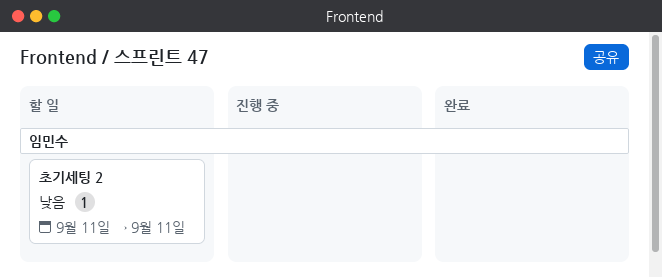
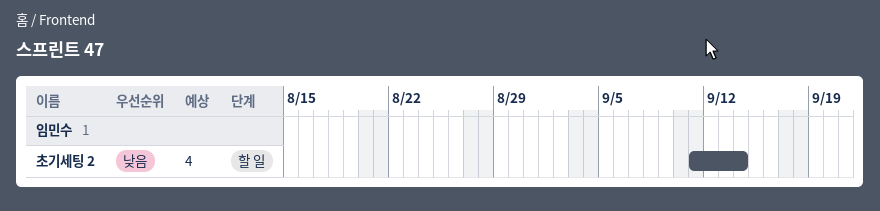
초기세팅 2, estimate: 1 -> 4
초기세팅 2, due: Sep 11 -> Sep 14

